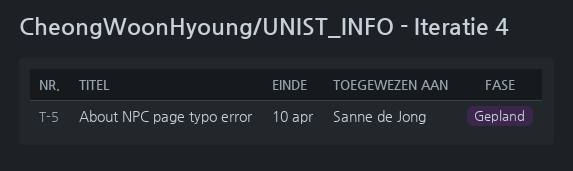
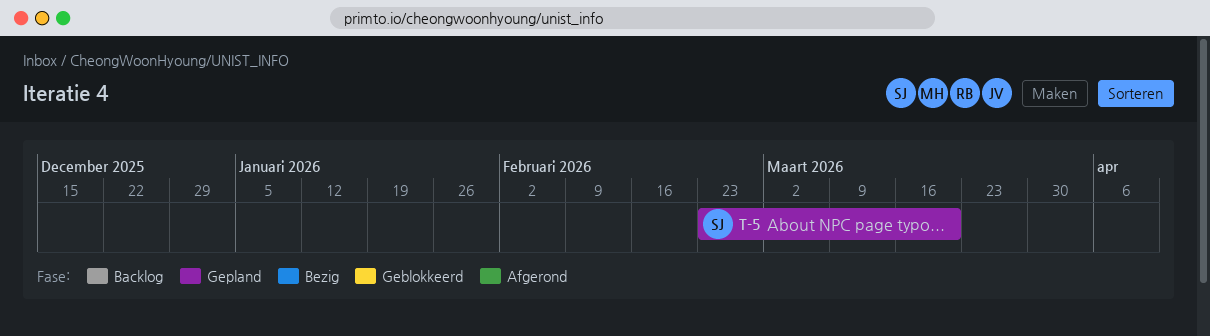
T-5, due: Apr 10 -> Mar 20

